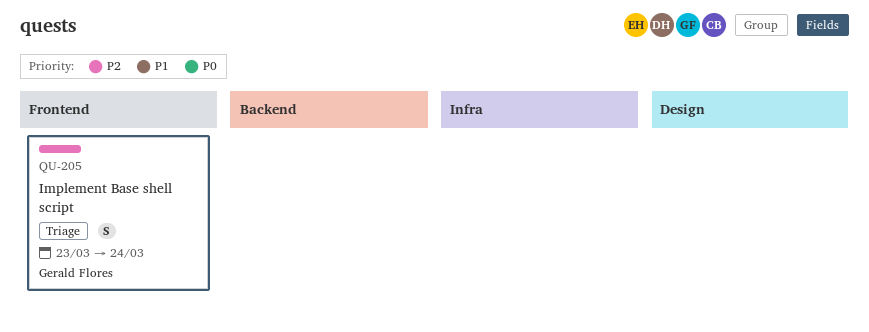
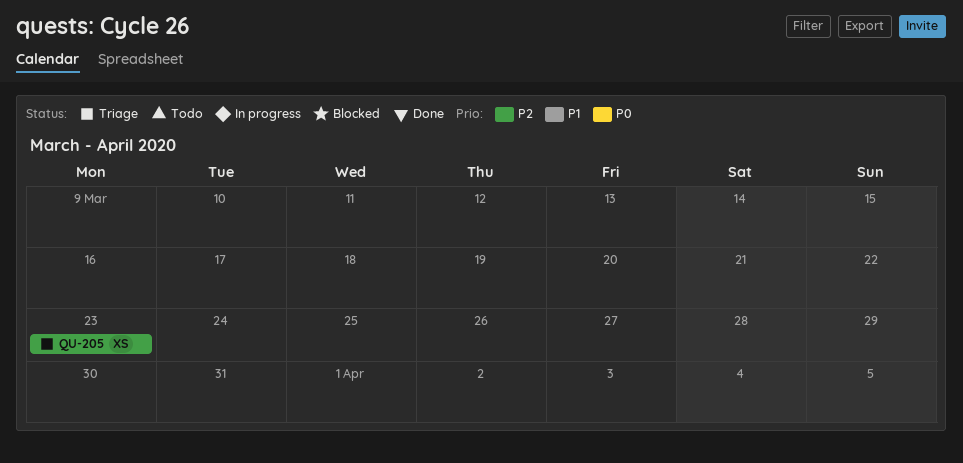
QU-205, estimate: S -> XS
QU-205, due: Mar 24 -> Mar 23

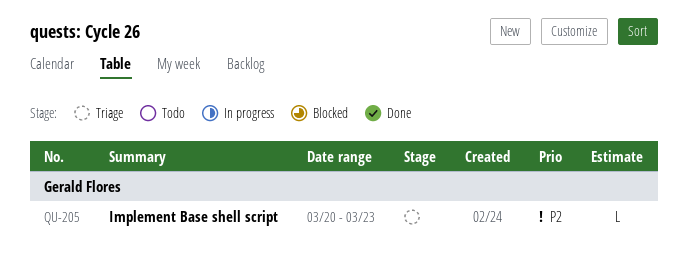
QU-205, estimate: XS -> L
QU-205, start: Mar 23 -> Mar 20

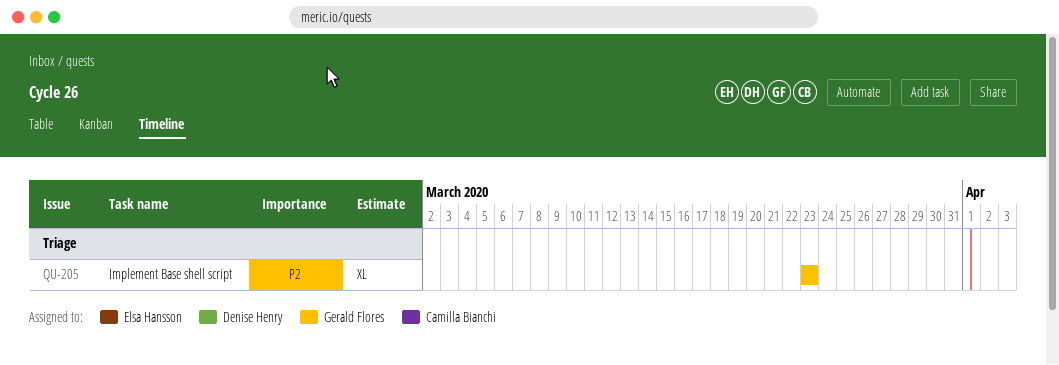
QU-205, estimate: L -> XL
QU-205, start: Mar 20 -> Mar 23

